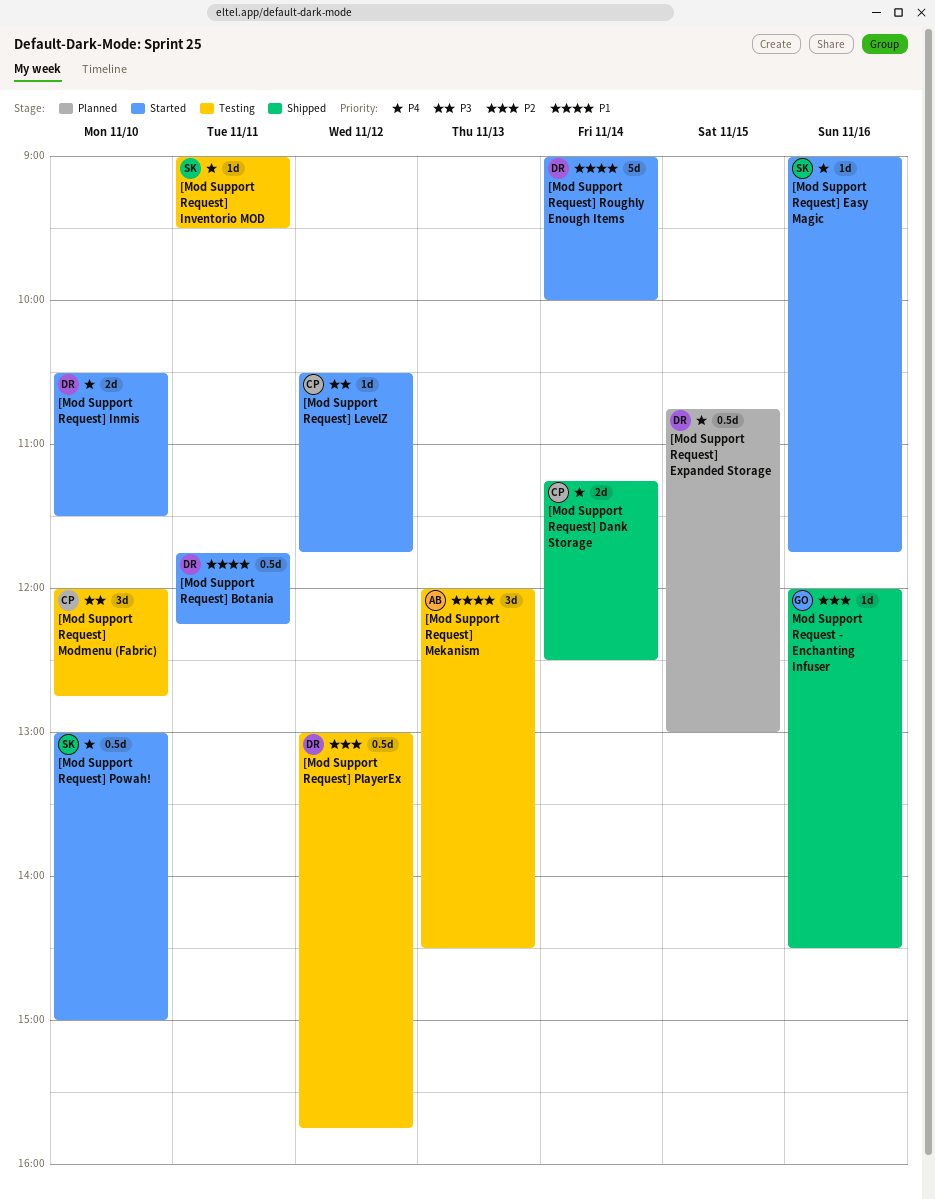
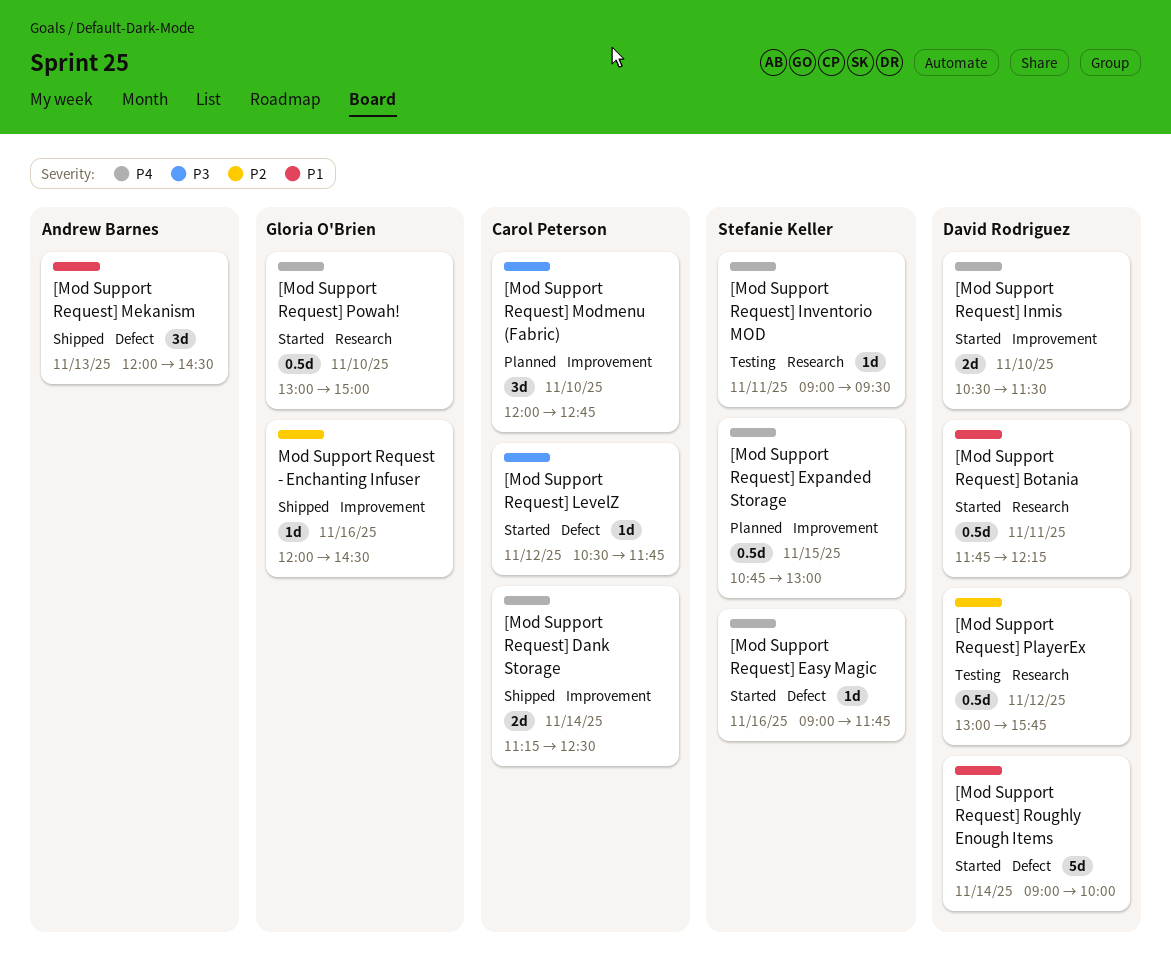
[Mod Support Request] Expanded Storage, owner: David Rodriguez -> Stefanie Keller
[Mod Support Request] Mekanism, status: Testing -> Shipped
[Mod Support Request] Modmenu (Fabric), status: Testing -> Planned
[Mod Support Request] Powah!, owner: Stefanie Keller -> Gloria O'Brien

